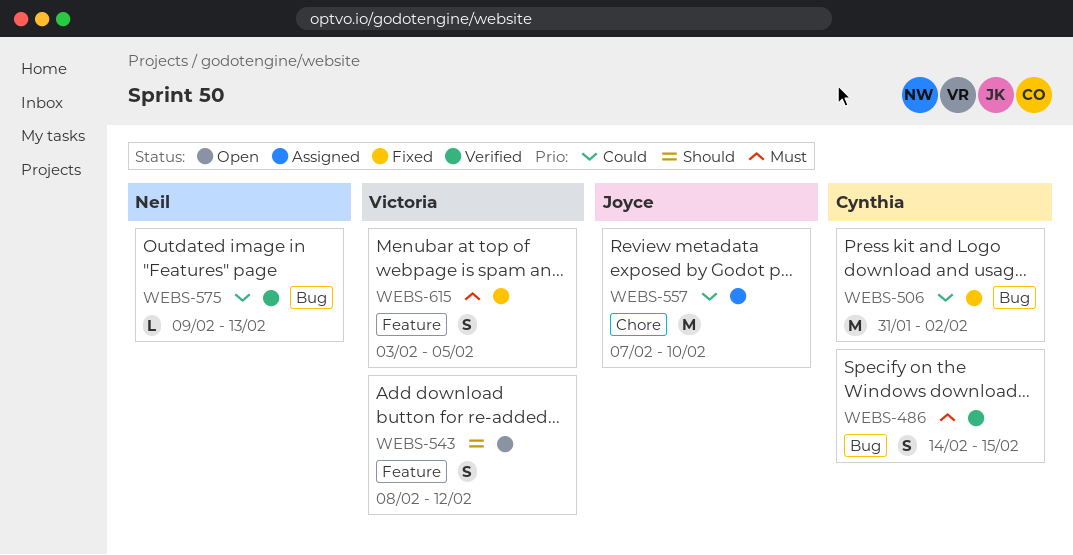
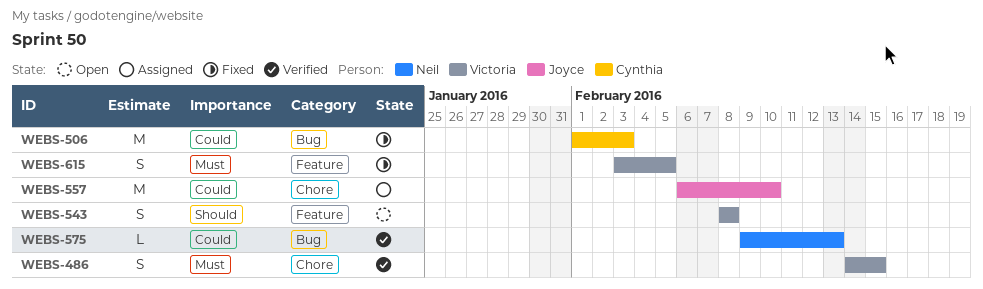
WEBS-486, owner: Cynthia -> Victoria
WEBS-486, label: Bug -> Chore
WEBS-506, start: Jan 31 -> Feb 1
WEBS-506, due: Feb 2 -> Feb 3
WEBS-543, due: Feb 12 -> Feb 8
WEBS-557, start: Feb 7 -> Feb 6

